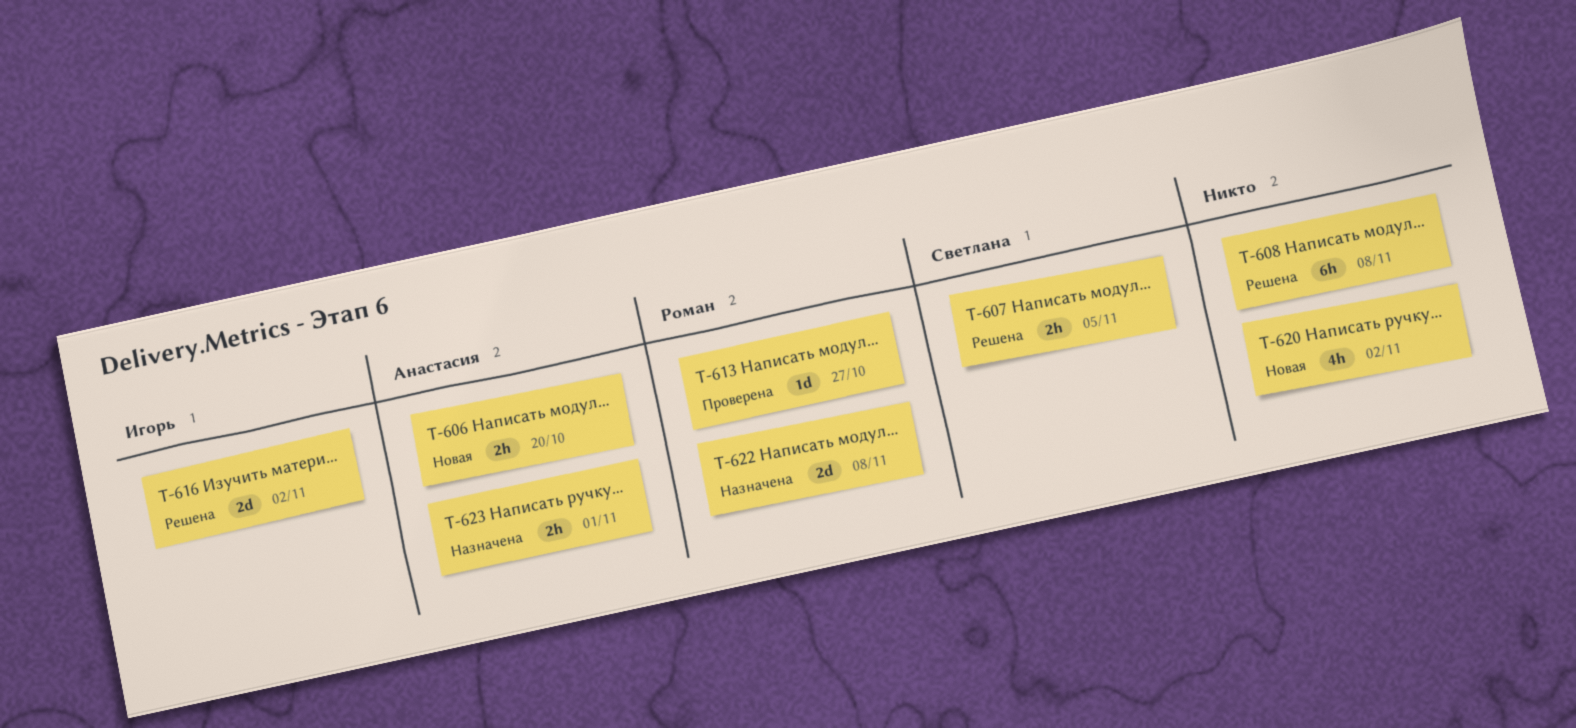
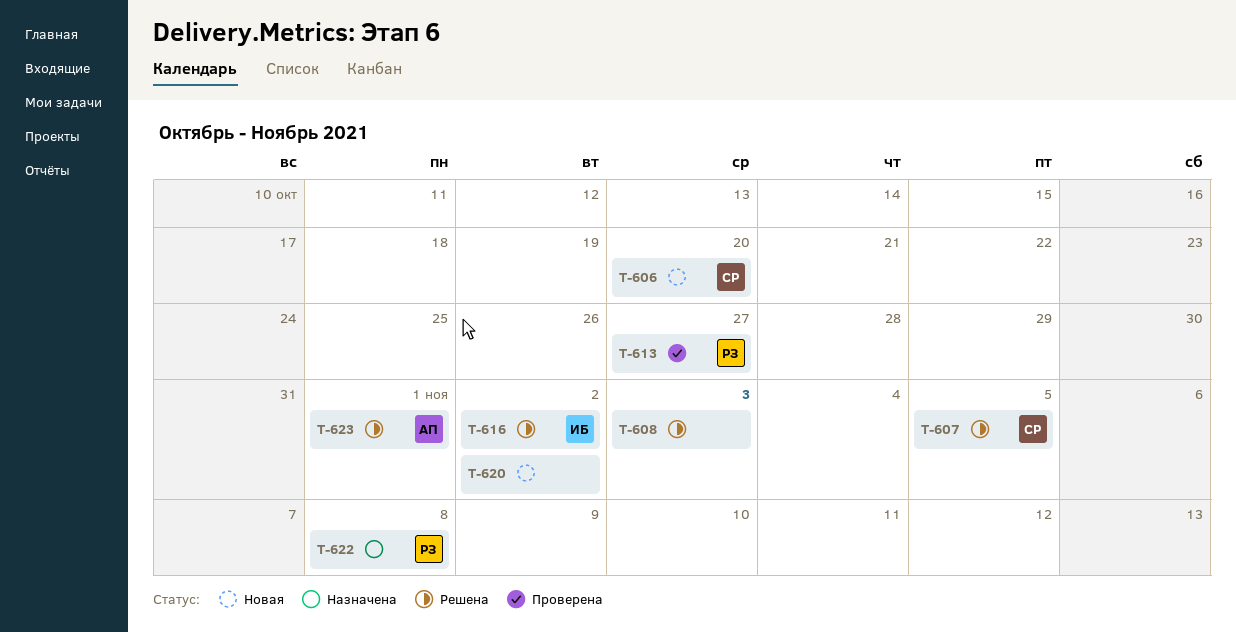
T-606, owner: Анастасия -> Светлана
T-608, due: Nov 8 -> Nov 3
T-623, status: Назначена -> Решена

